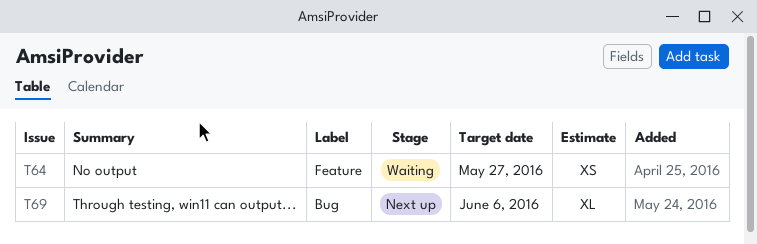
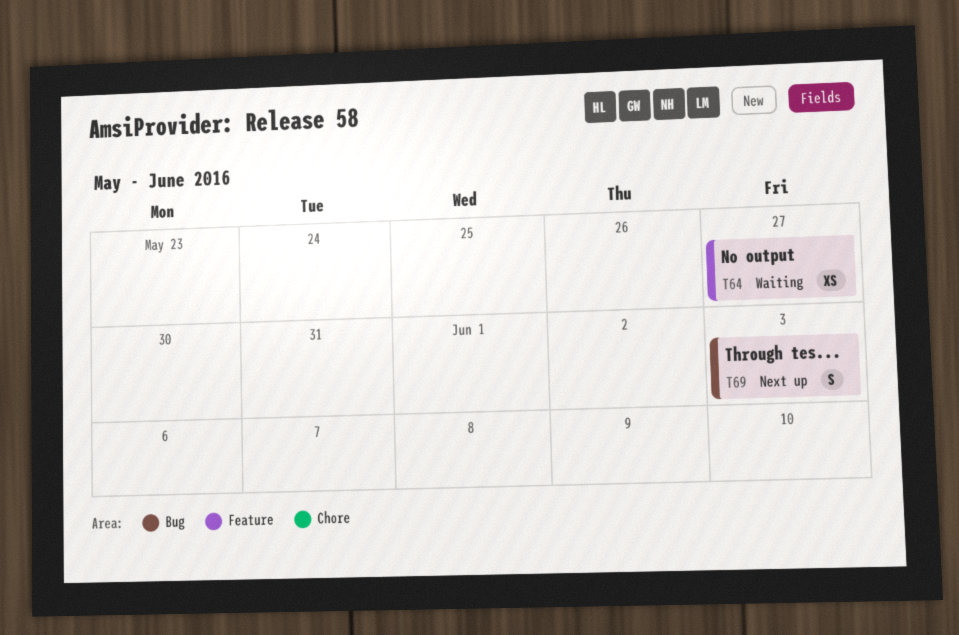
T69, estimate: XL -> S
T69, due: Jun 6 -> Jun 3

